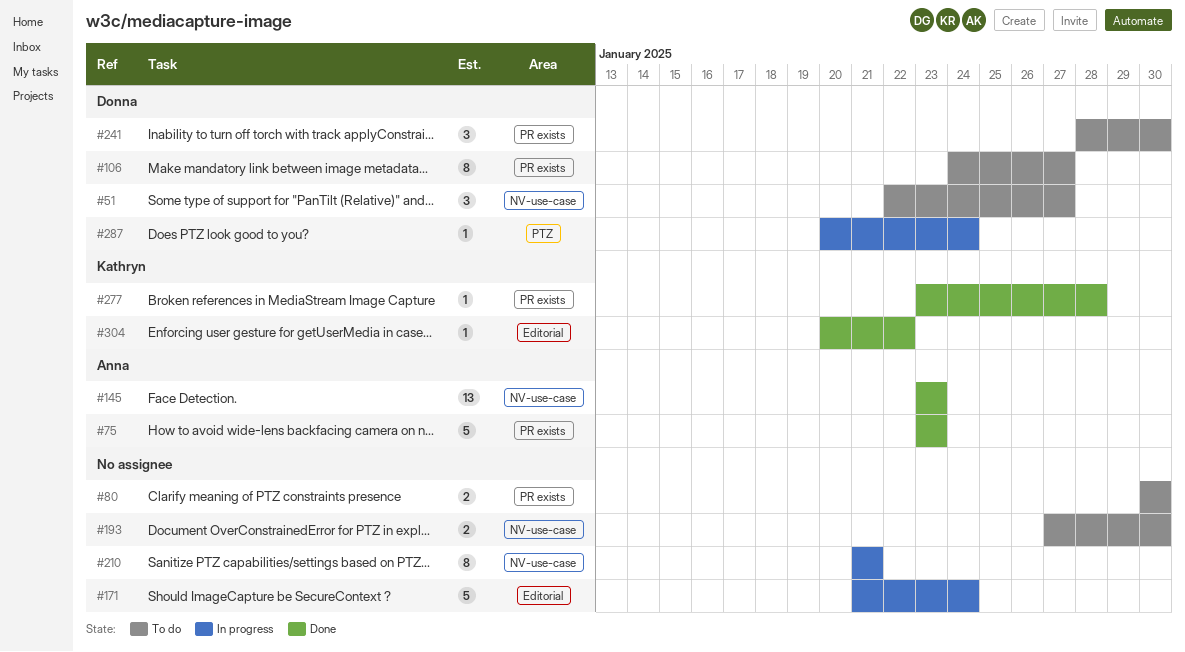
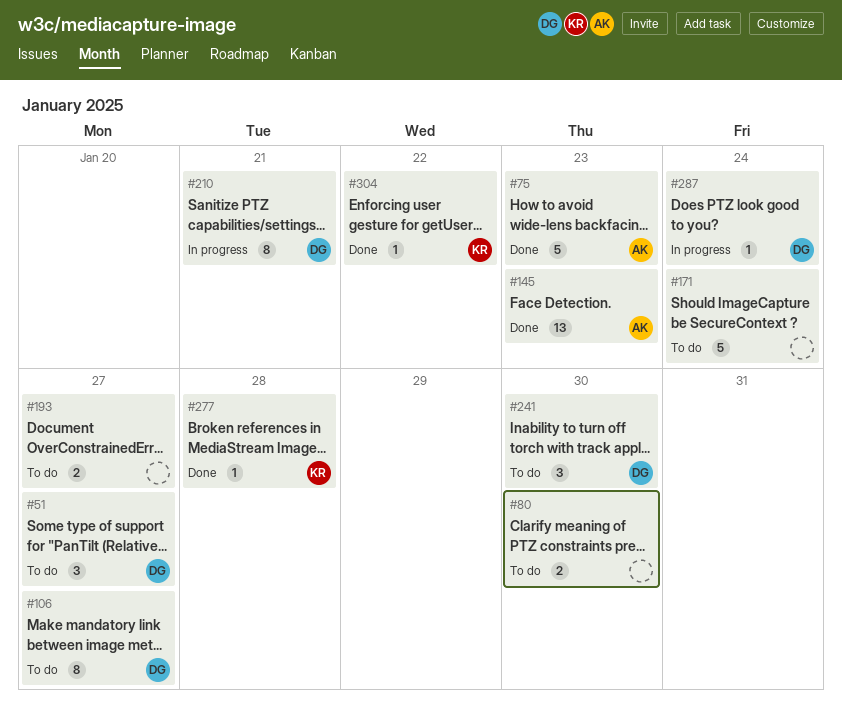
#171, status: In progress -> To do
#193, due: Jan 30 -> Jan 27
#210, owner: none -> Donna

